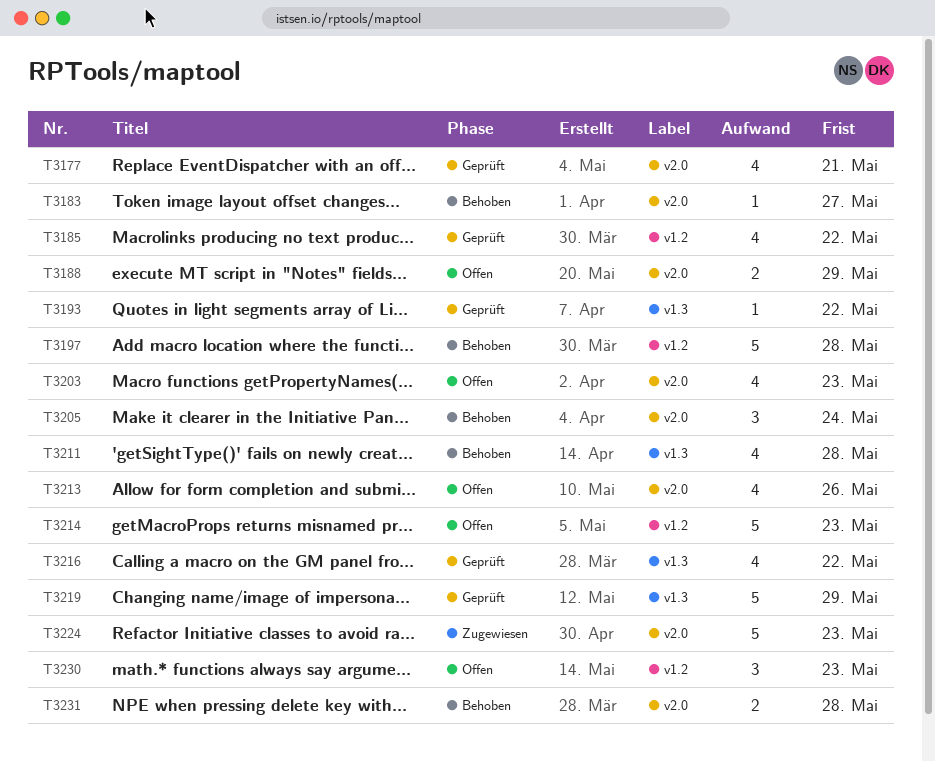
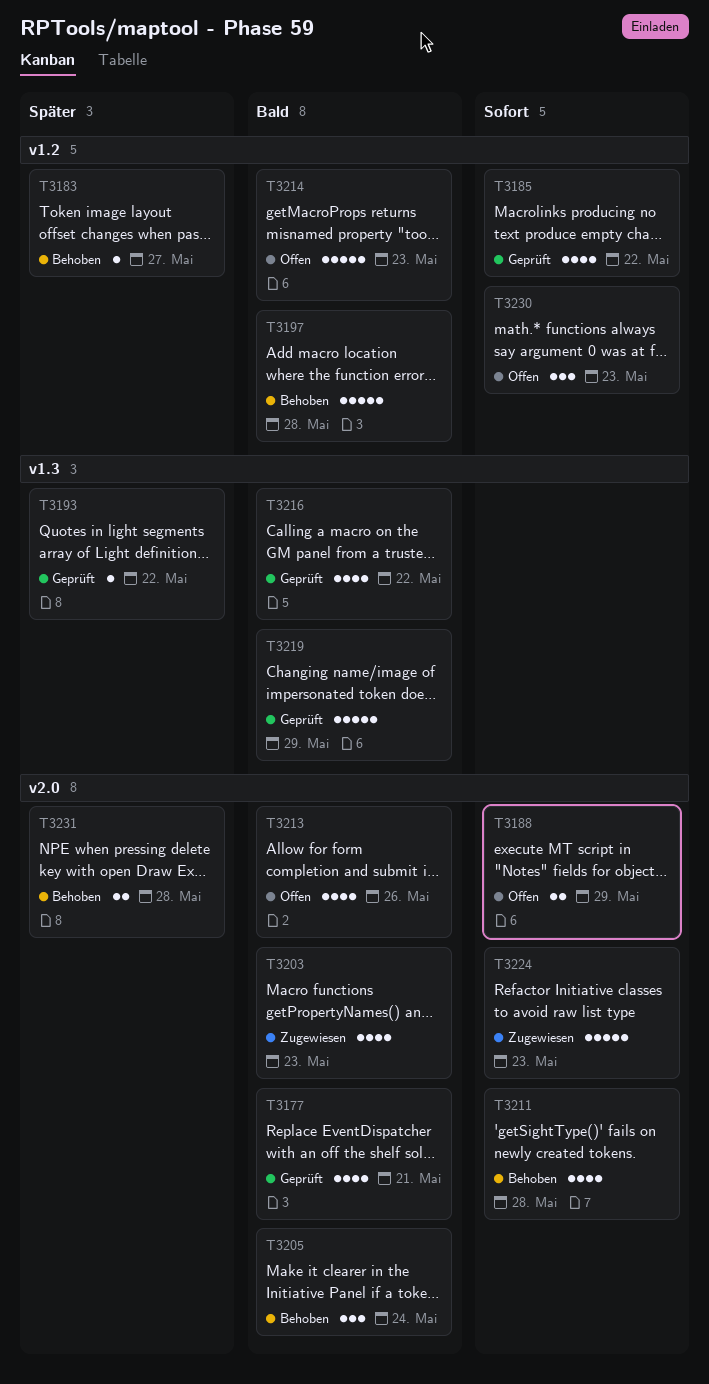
T3183, label: v2.0 -> v1.2
T3203, status: Offen -> Zugewiesen
T3211, label: v1.3 -> v2.0

